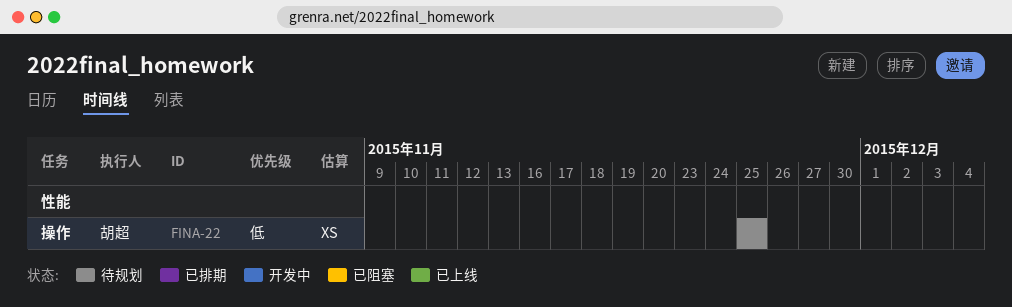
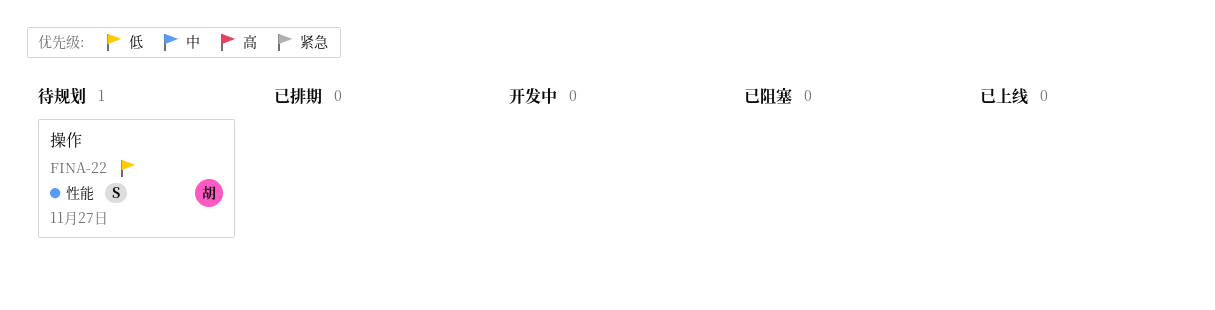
FINA-22, estimate: XS -> S
FINA-22, due: Nov 25 -> Nov 27

